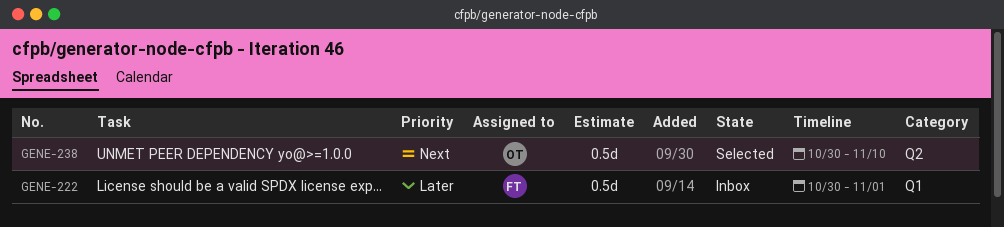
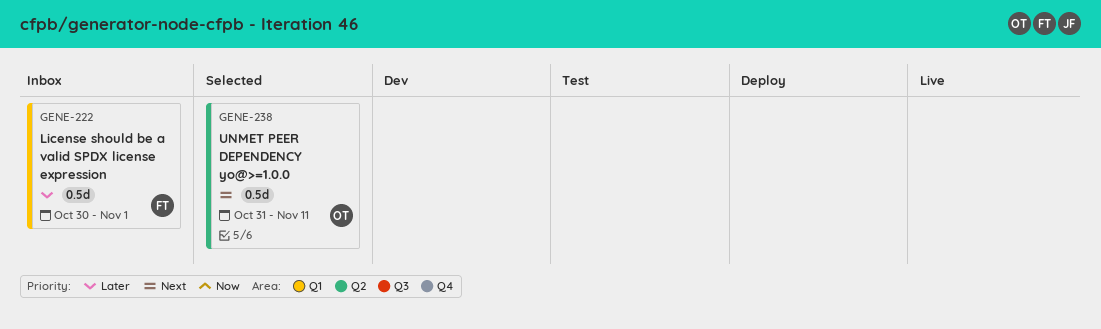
GENE-238, start: Oct 30 -> Oct 31
GENE-238, due: Nov 10 -> Nov 11

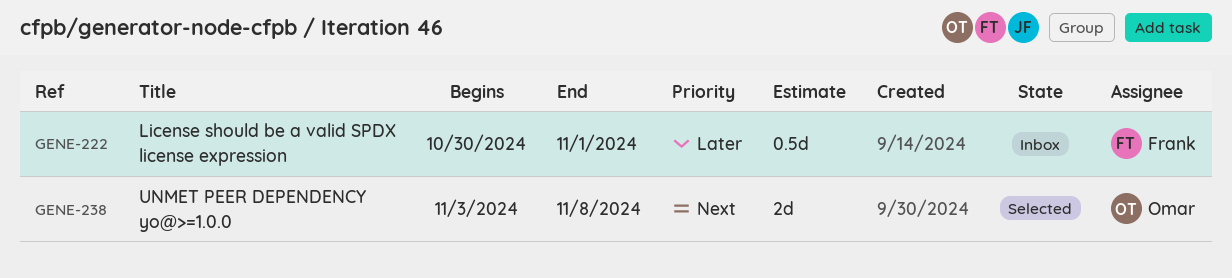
GENE-238, estimate: 0.5d -> 2d
GENE-238, start: Oct 31 -> Nov 3
GENE-238, due: Nov 11 -> Nov 8

